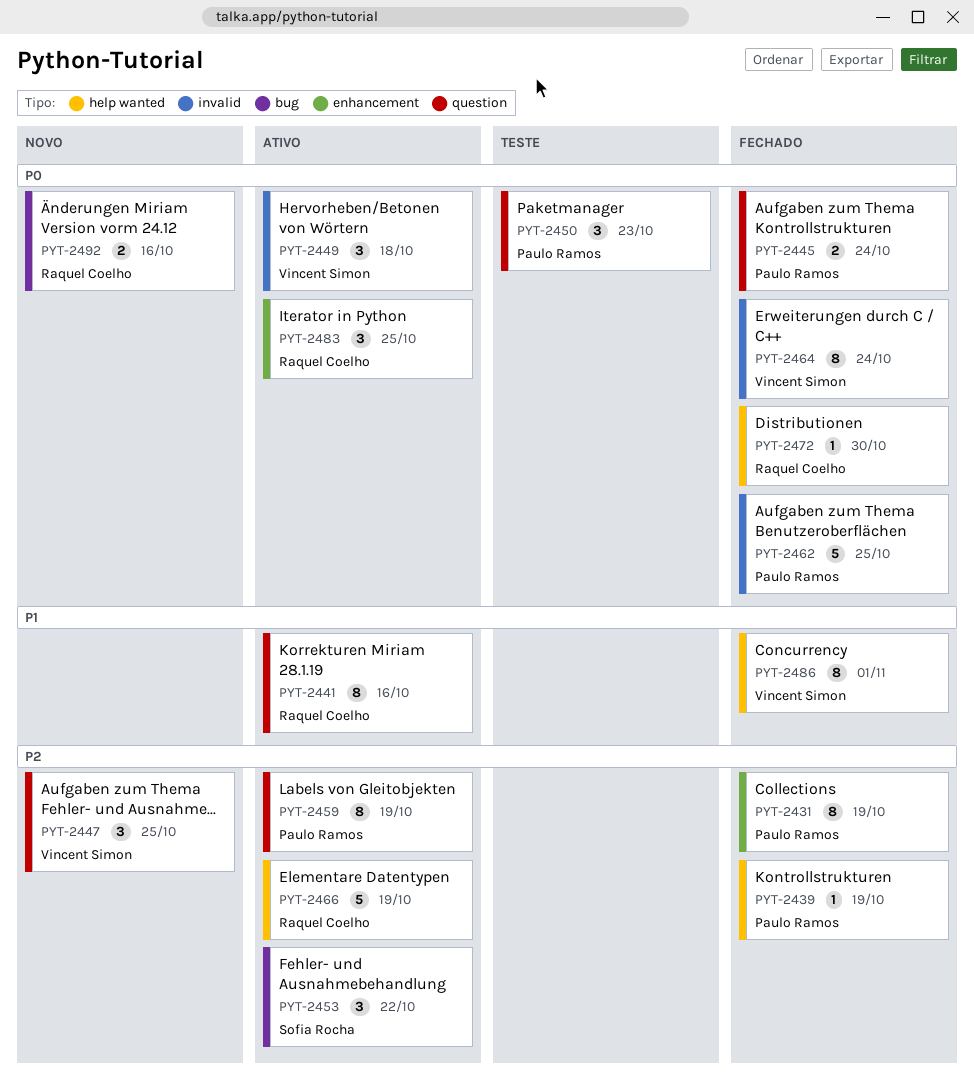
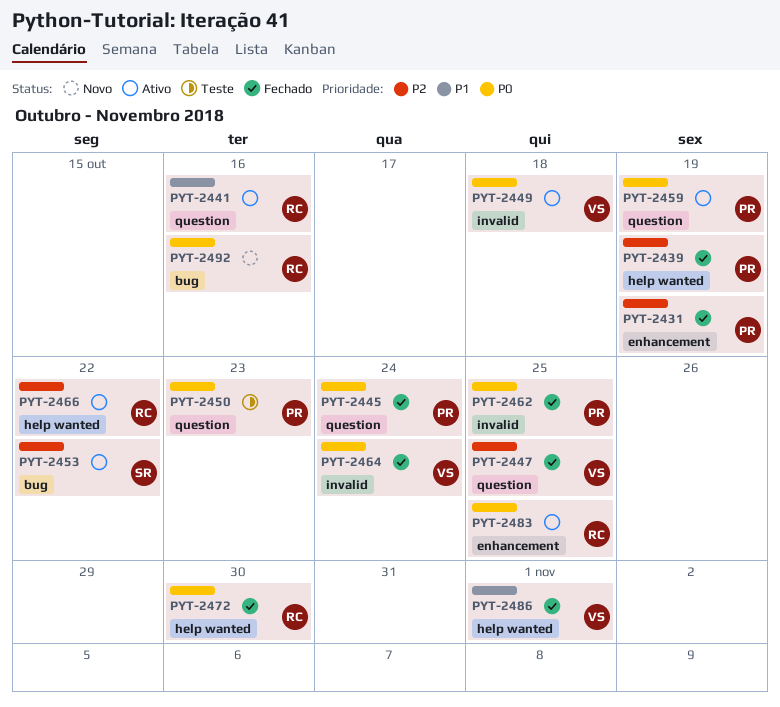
PYT-2447, status: Novo -> Fechado
PYT-2459, priority: P2 -> P0
PYT-2466, due: Oct 19 -> Oct 22

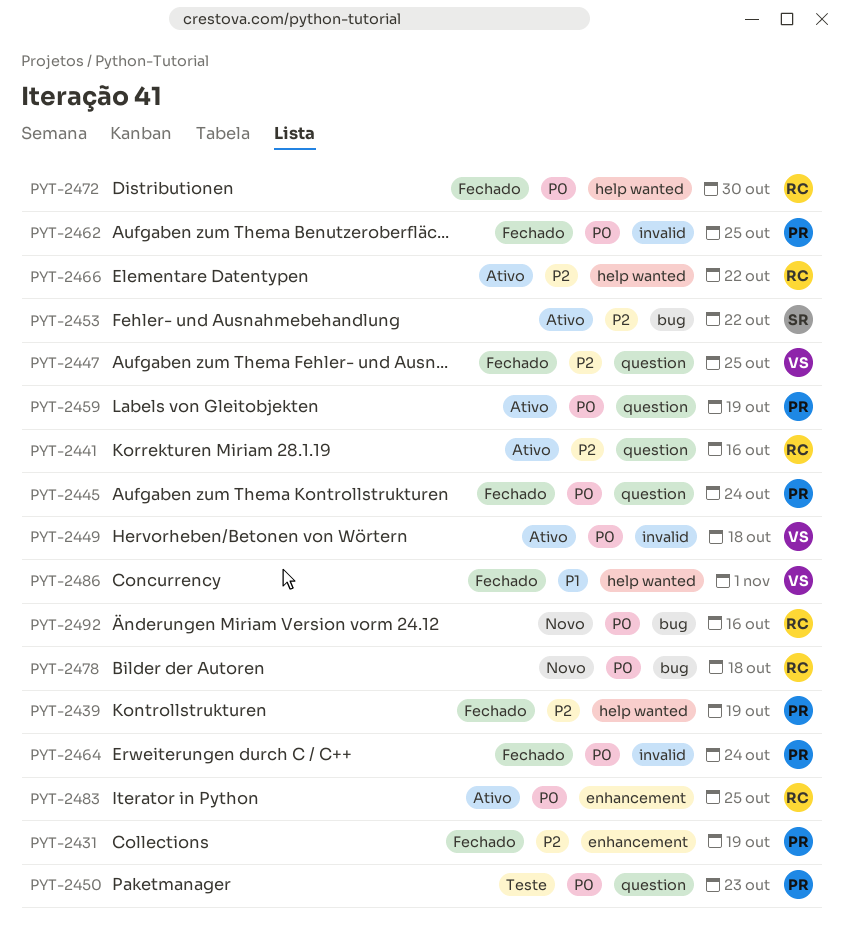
PYT-2441, priority: P1 -> P2
PYT-2464, owner: VS -> PR
PYT-2478: none -> present

